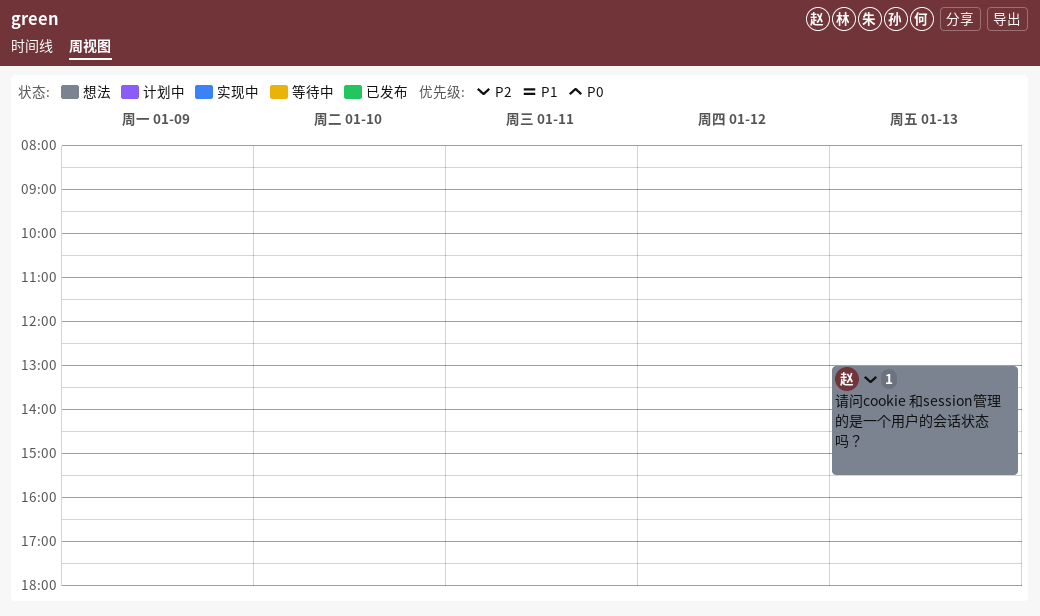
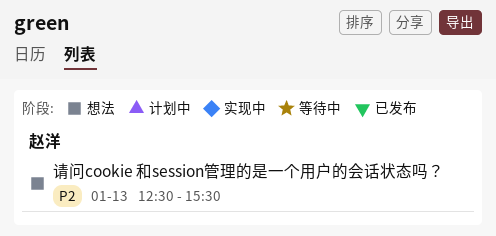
请问cookie 和session管理的是一个用户的会话状态吗？, begins: 13:00 -> 12:30

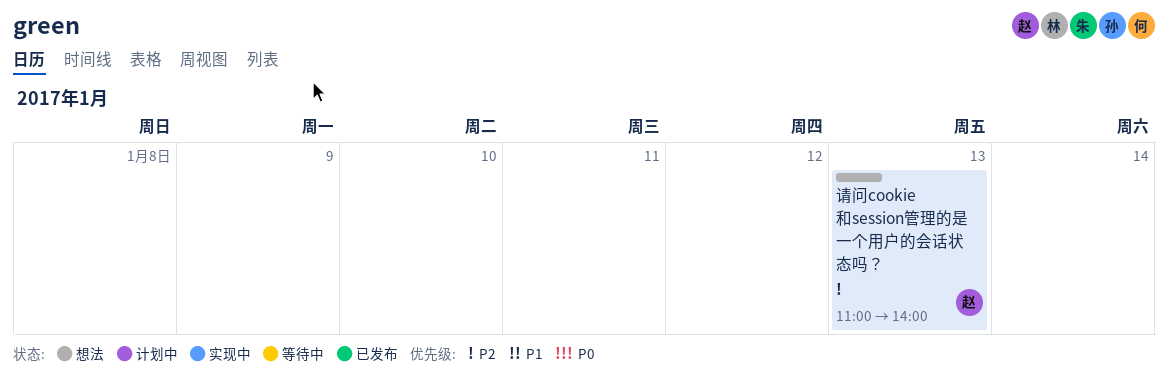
请问cookie 和session管理的是一个用户的会话状态吗？, begins: 12:30 -> 11:00
请问cookie 和session管理的是一个用户的会话状态吗？, ends: 15:30 -> 14:00

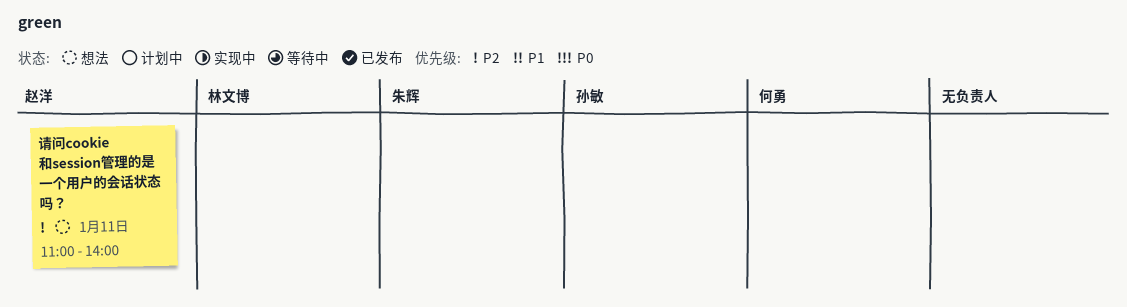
请问cookie 和session管理的是一个用户的会话状态吗？, day: Jan 13 -> Jan 11

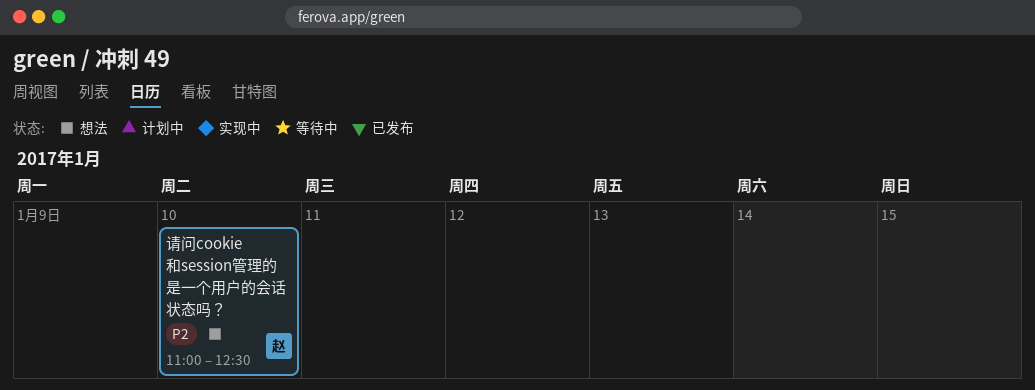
请问cookie 和session管理的是一个用户的会话状态吗？, day: Jan 11 -> Jan 10
请问cookie 和session管理的是一个用户的会话状态吗？, ends: 14:00 -> 12:30

